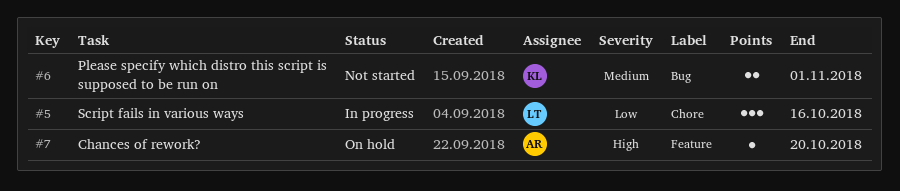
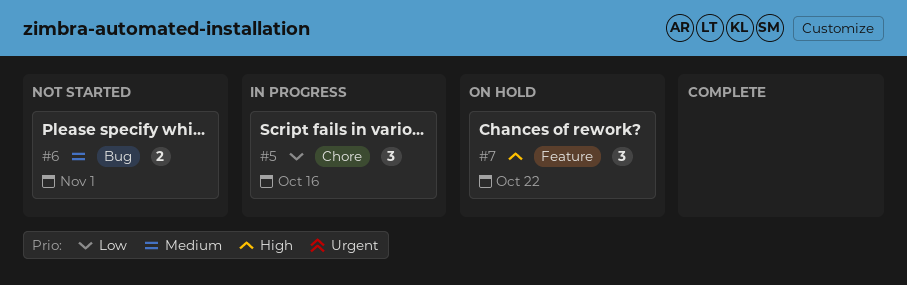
#7, estimate: 1 -> 3
#7, due: Oct 20 -> Oct 22

